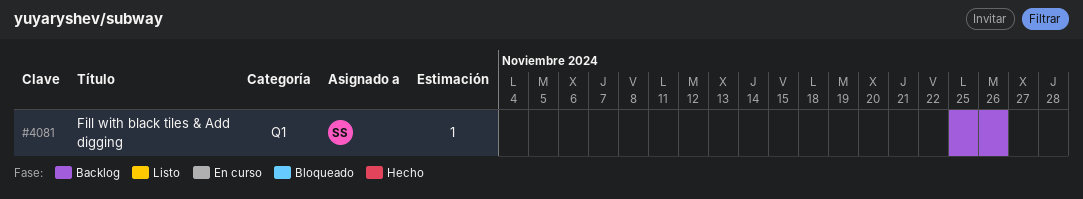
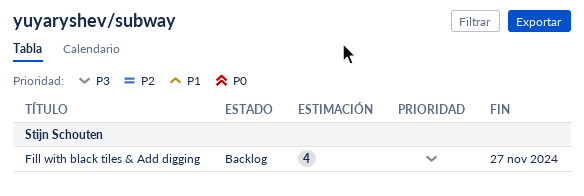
Fill with black tiles & Add digging, estimate: 1 -> 4
Fill with black tiles & Add digging, due: Nov 26 -> Nov 27

